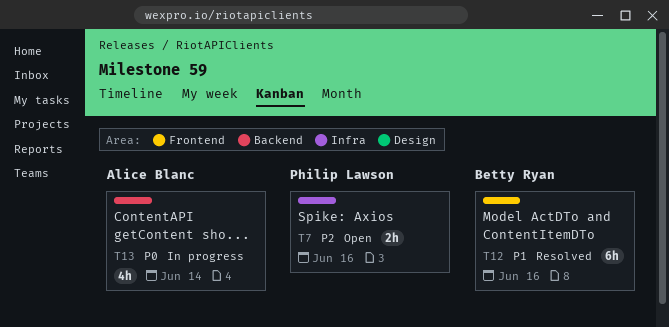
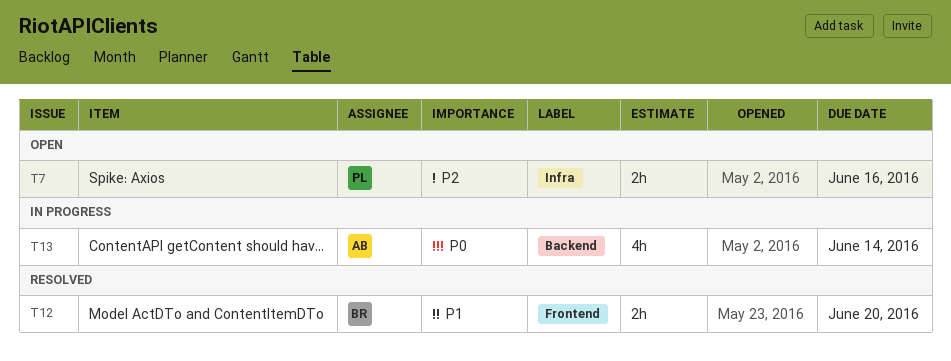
T12, estimate: 6h -> 2h
T12, due: Jun 16 -> Jun 20

